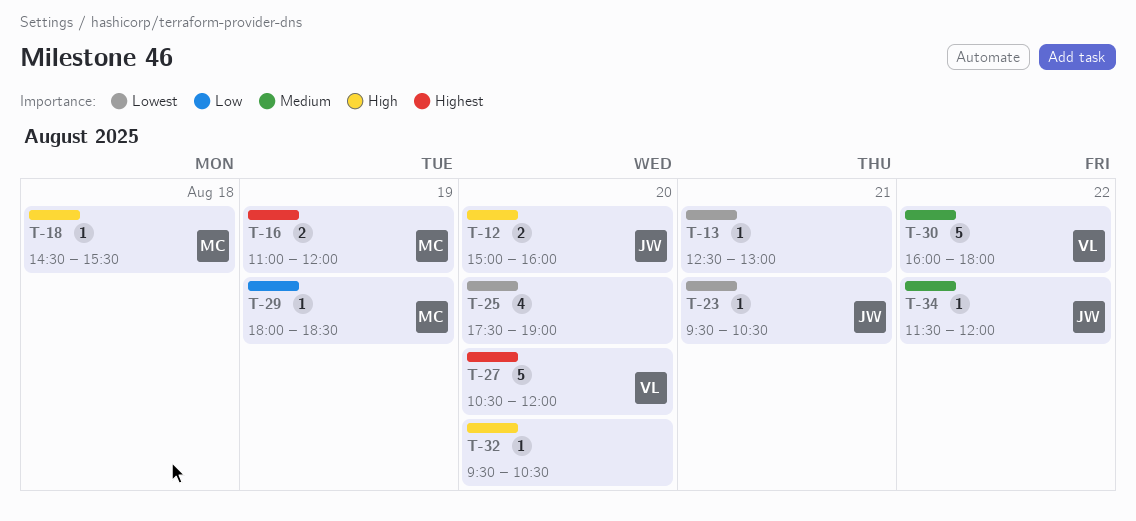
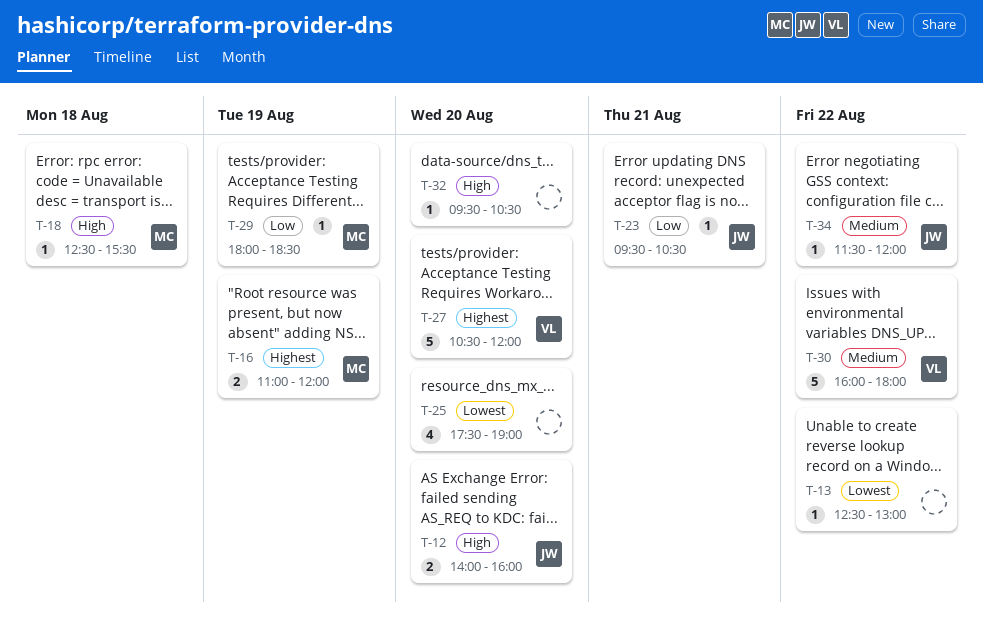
T-12, begins: 15:00 -> 14:00
T-13, day: Aug 21 -> Aug 22
T-18, begins: 14:30 -> 12:30
T-23, priority: Lowest -> Low

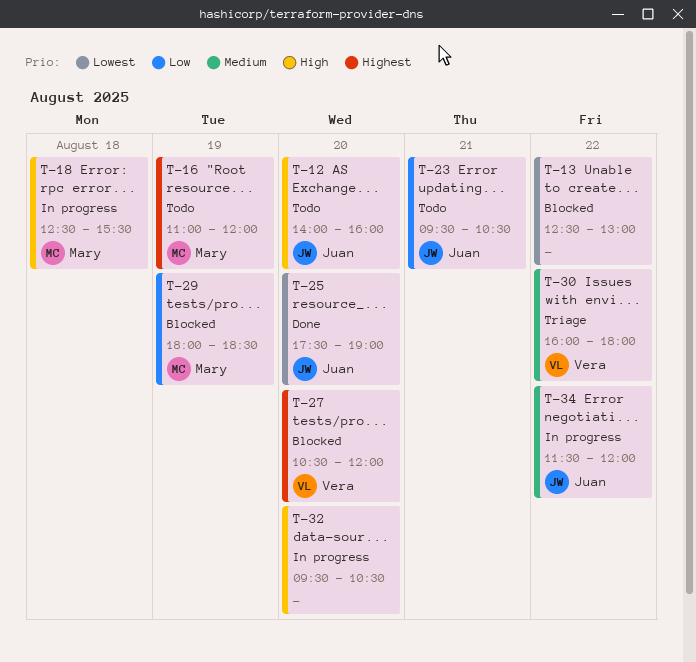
T-25, owner: none -> Juan

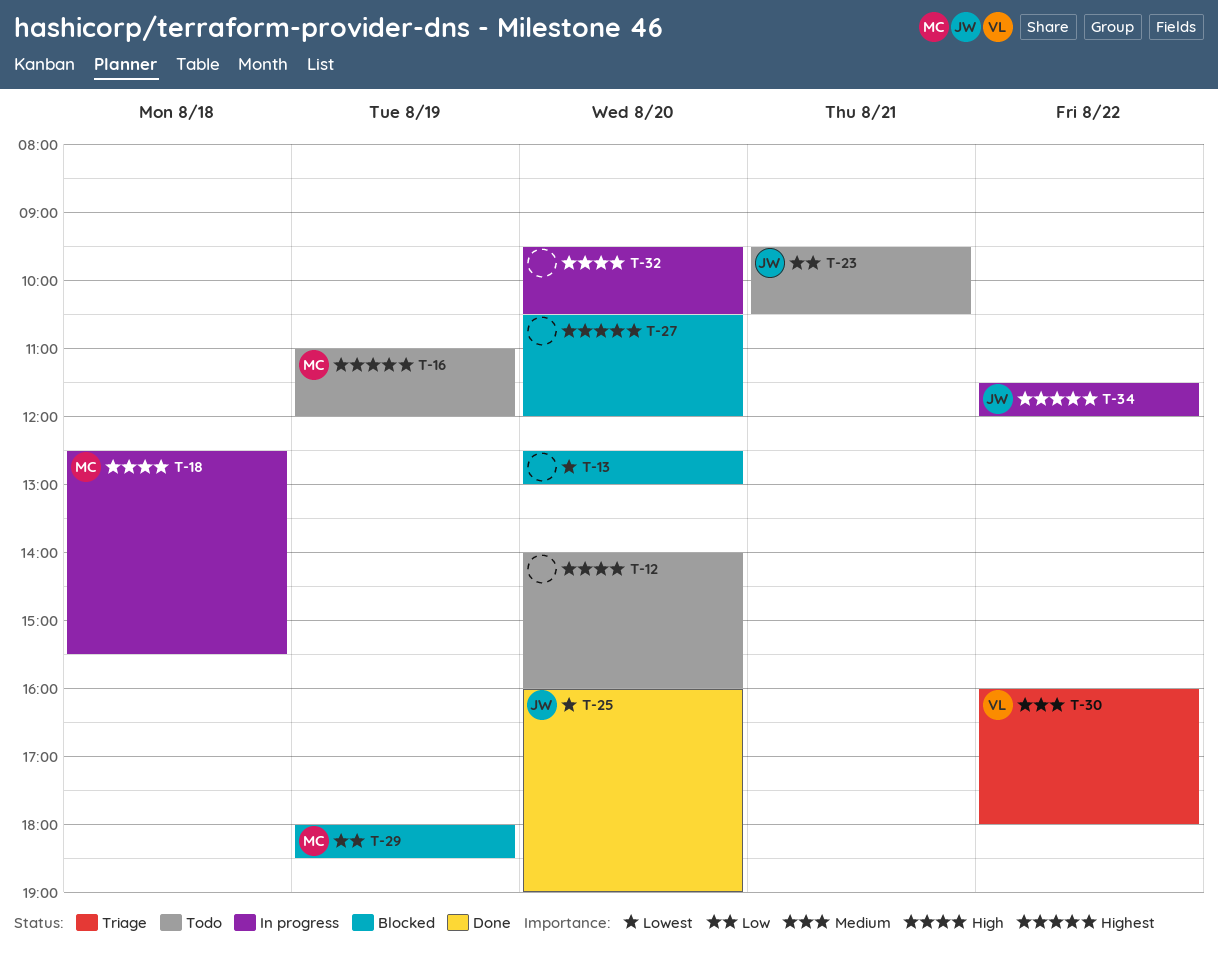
T-12, owner: Juan -> none
T-13, day: Aug 22 -> Aug 20
T-25, begins: 17:30 -> 16:00
T-27, owner: Vera -> none
T-34, priority: Medium -> Highest

